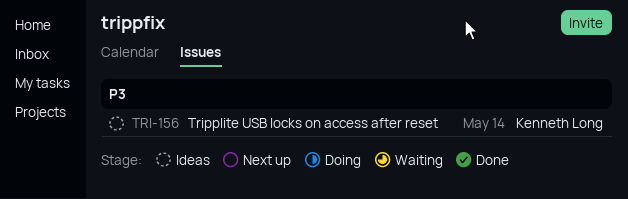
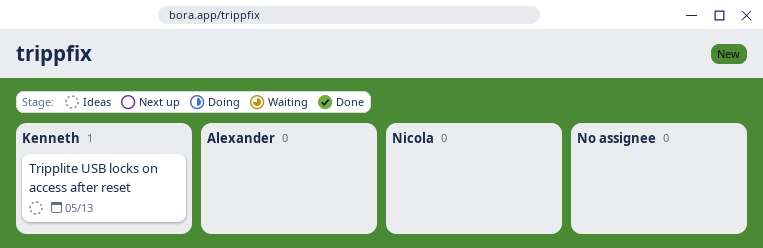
Tripplite USB locks on access after reset, due: May 14 -> May 13

